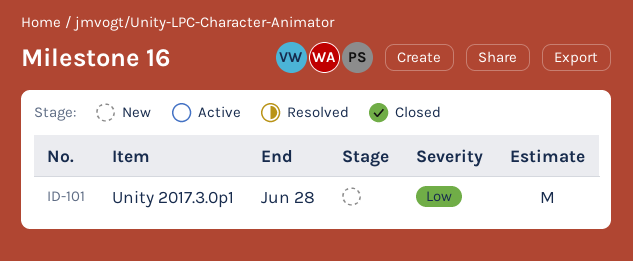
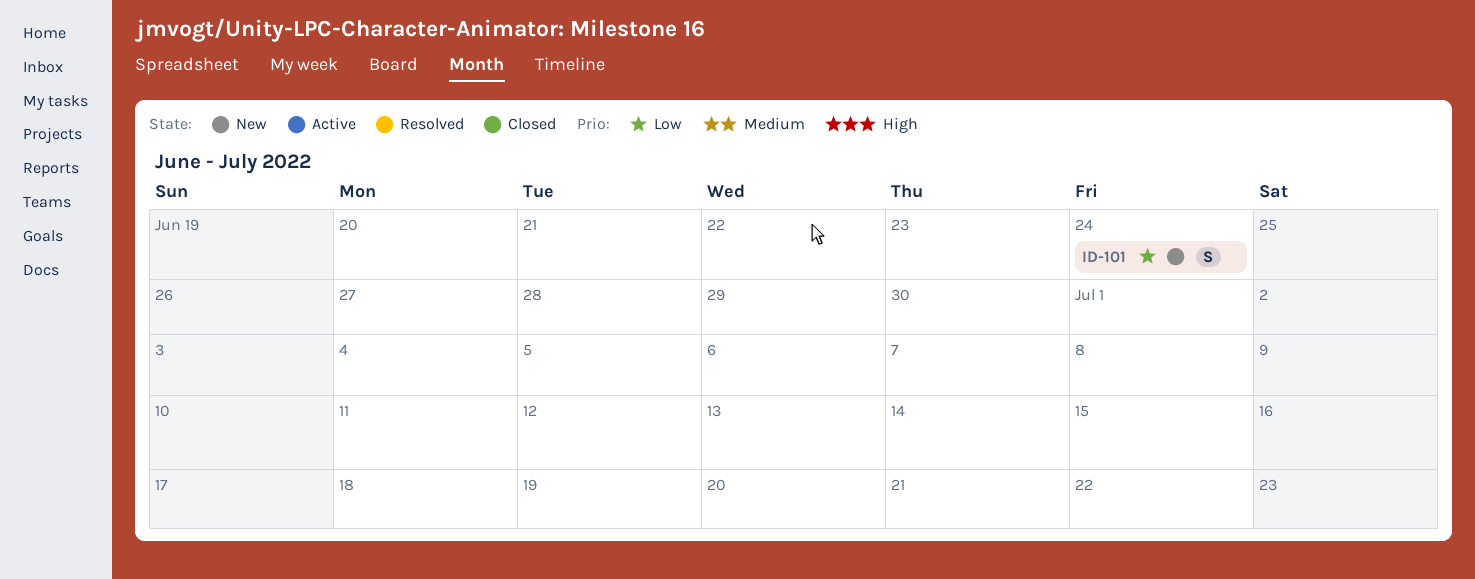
ID-101, estimate: M -> S
ID-101, due: Jun 28 -> Jun 24

